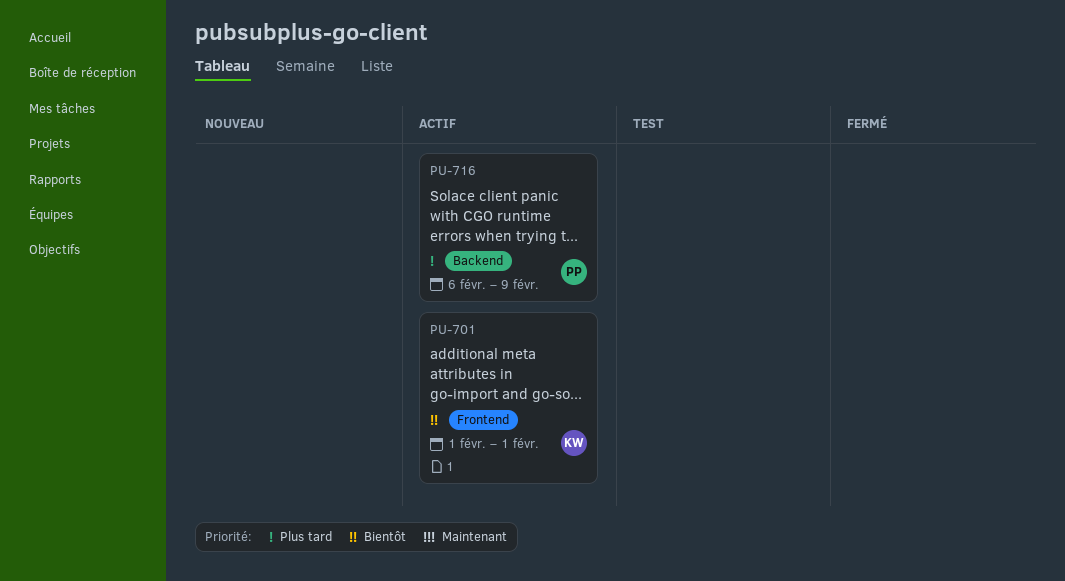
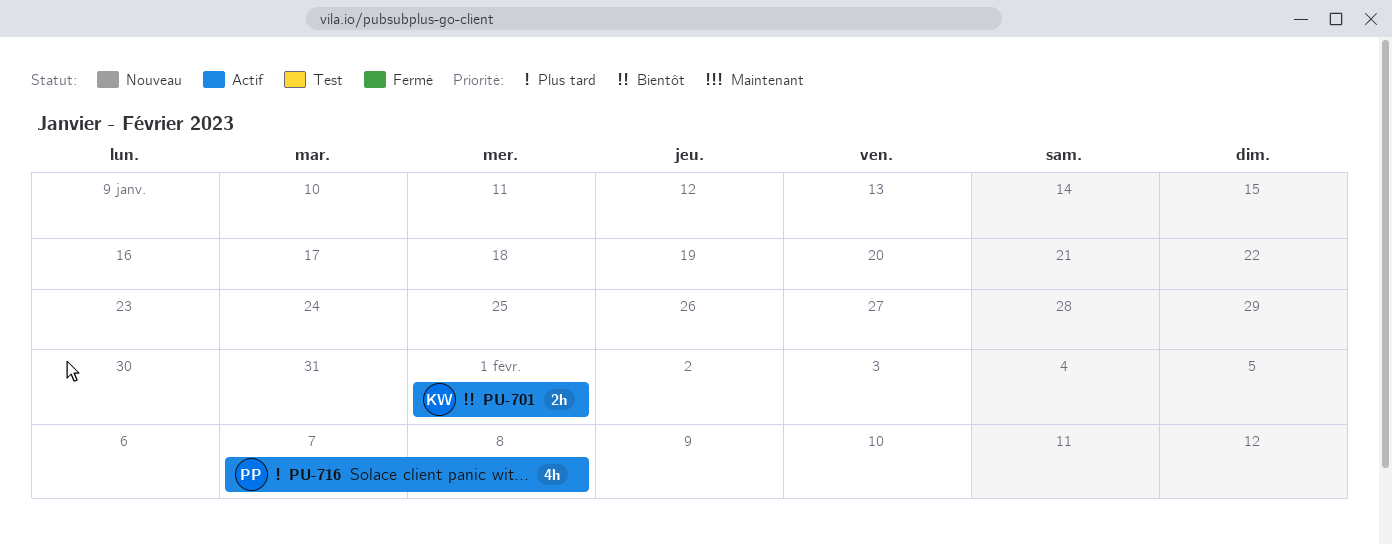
PU-716, start: Feb 6 -> Feb 7
PU-716, due: Feb 9 -> Feb 8

